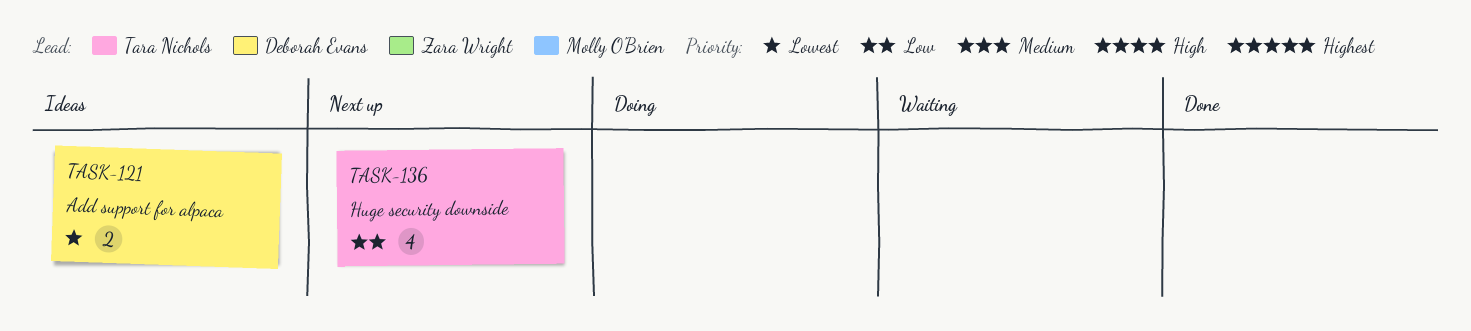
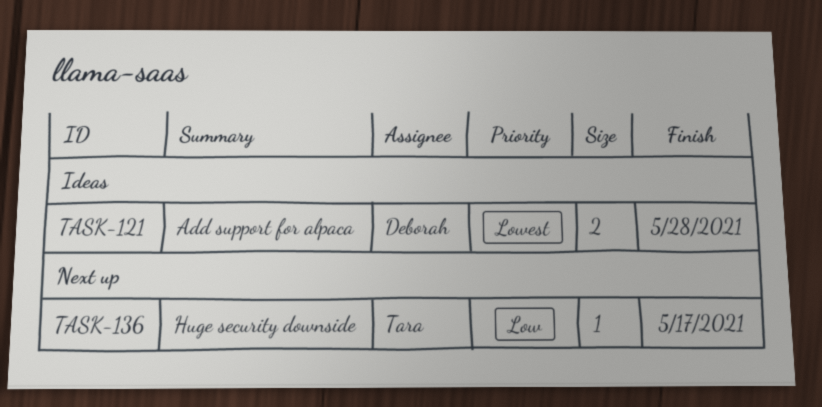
TASK-136, estimate: 4 -> 1

